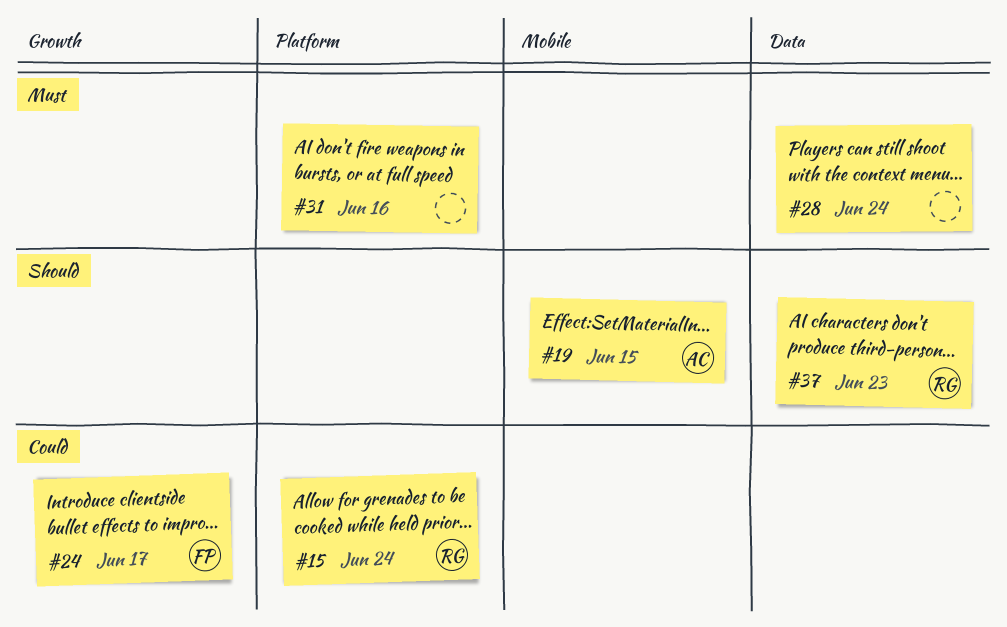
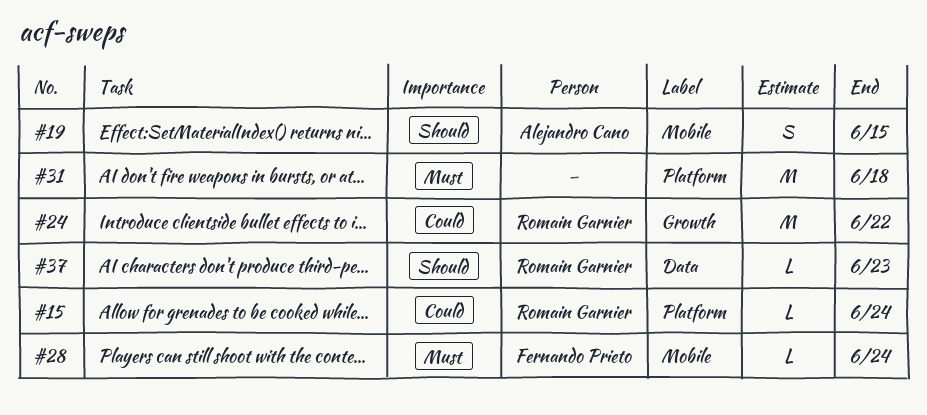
#24, owner: Fernando Prieto -> Romain Garnier
#24, due: Jun 17 -> Jun 22
#28, owner: none -> Fernando Prieto
#28, label: Data -> Mobile
#31, due: Jun 16 -> Jun 18

